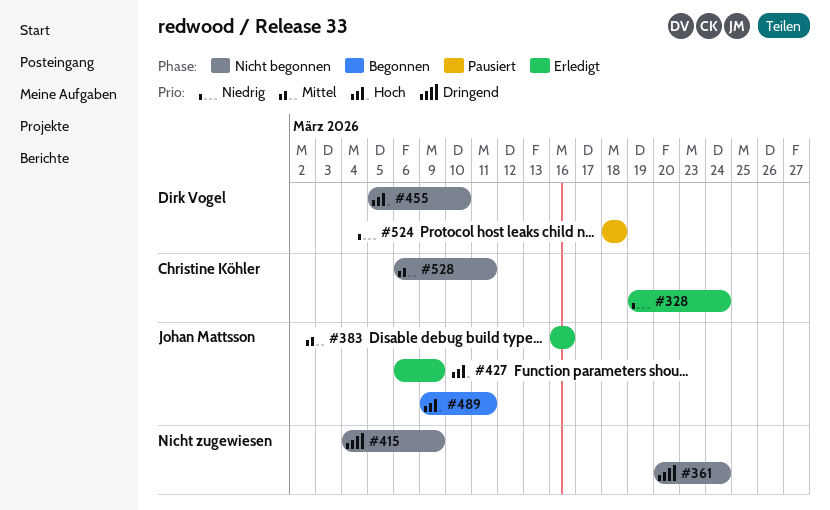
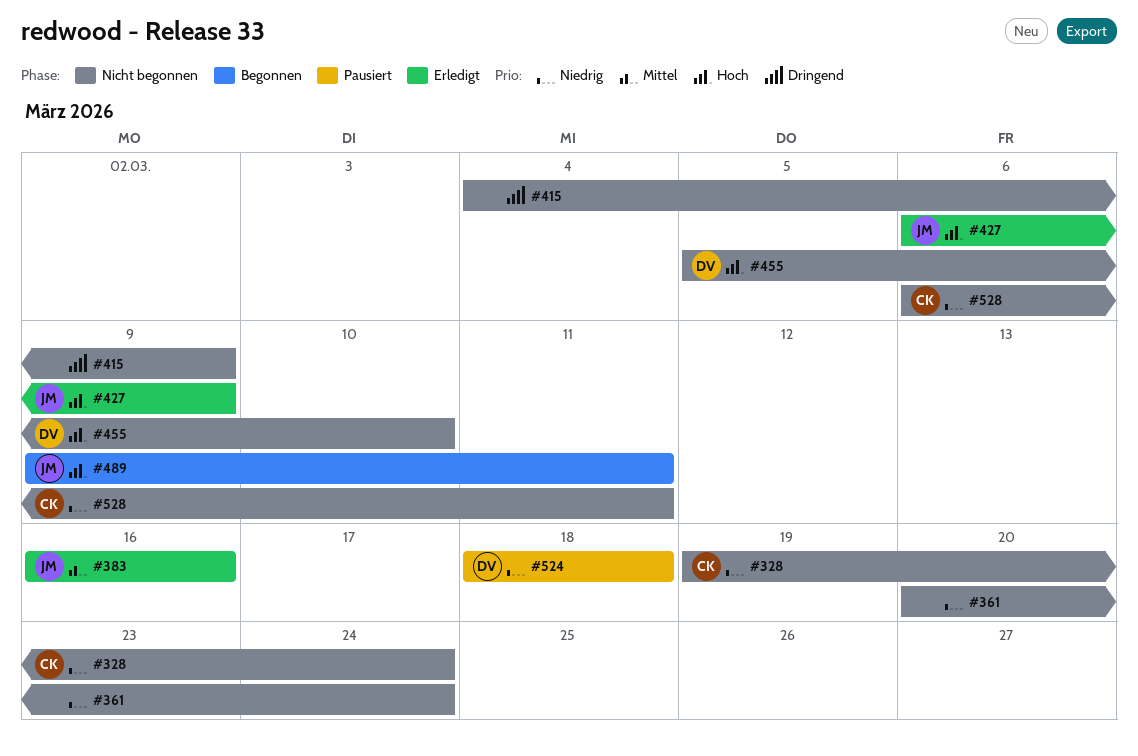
#328, status: Erledigt -> Nicht begonnen
#361, priority: Dringend -> Niedrig
#528, priority: Mittel -> Niedrig

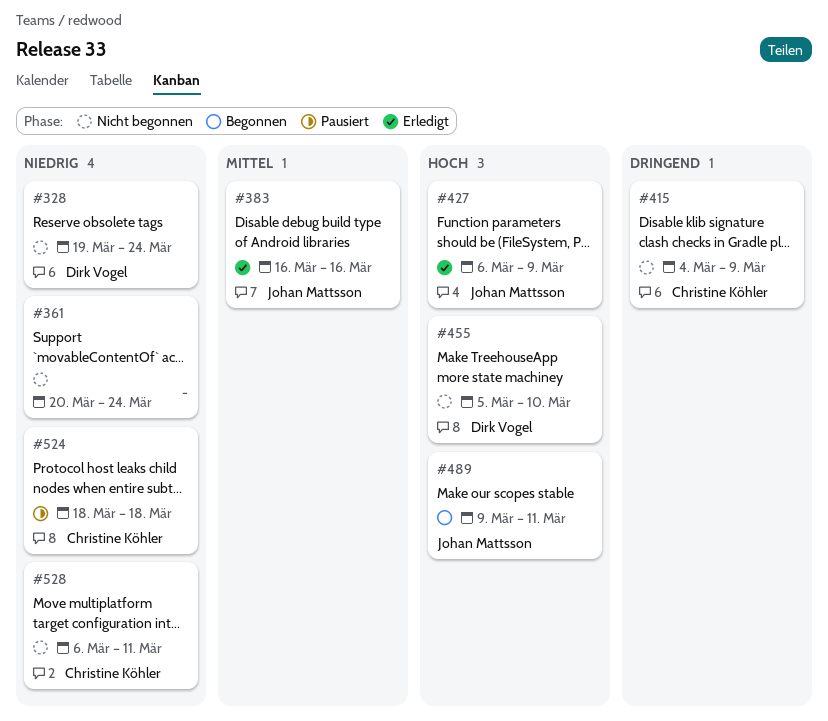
#328, owner: Christine Köhler -> Dirk Vogel
#415, owner: none -> Christine Köhler
#524, owner: Dirk Vogel -> Christine Köhler

